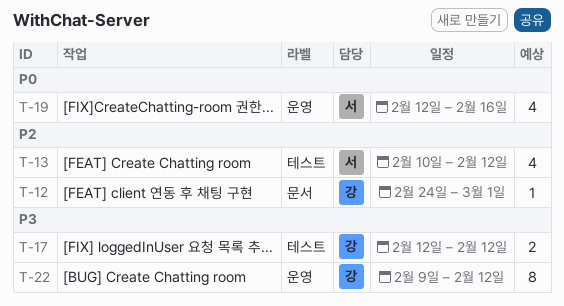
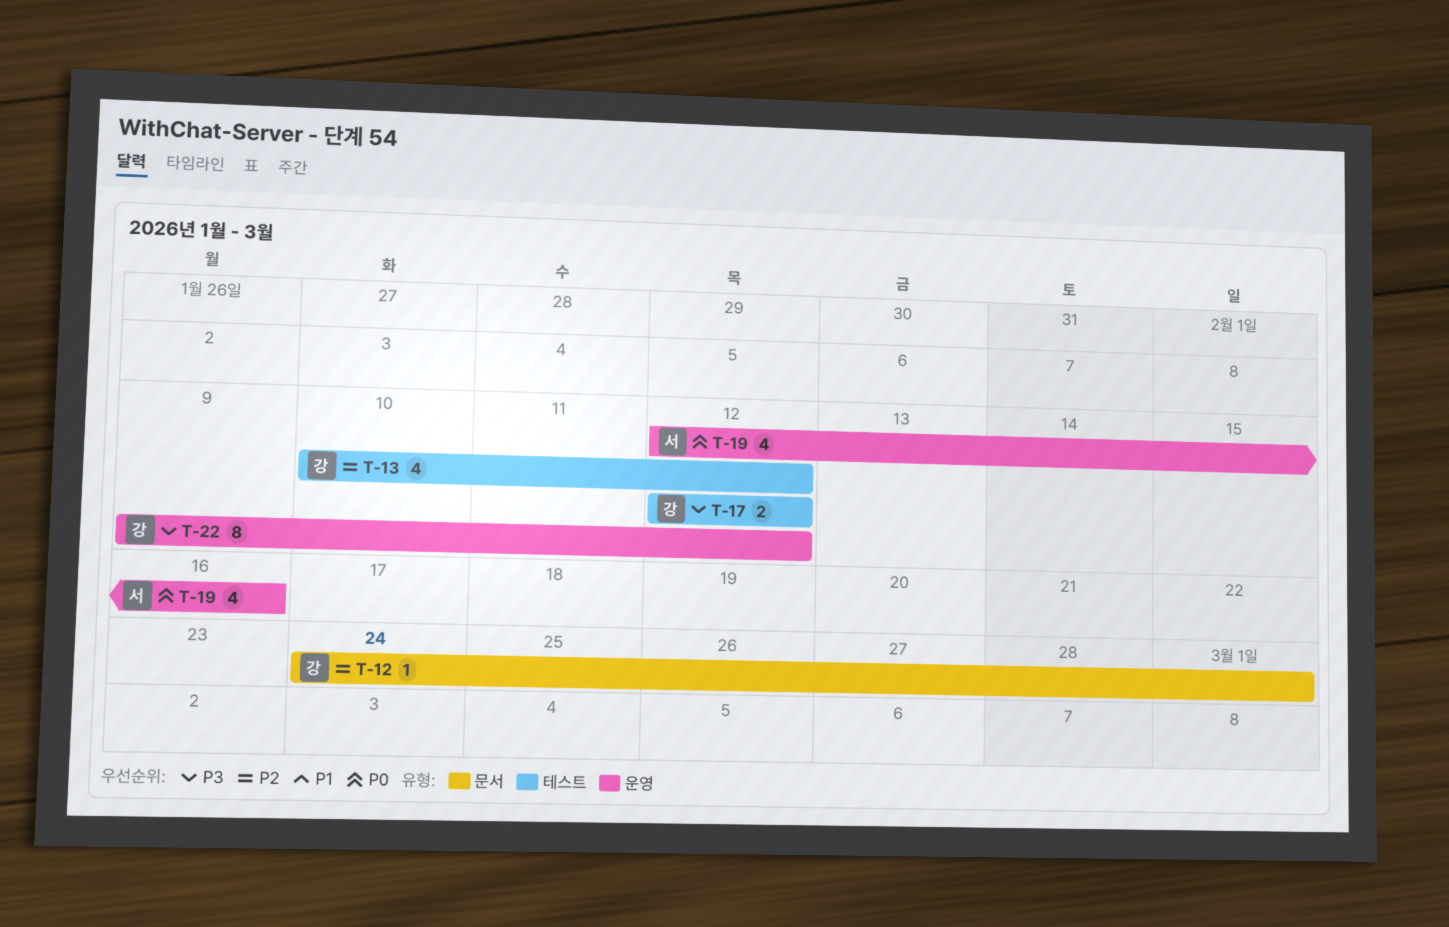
T-13, owner: 서 -> 강

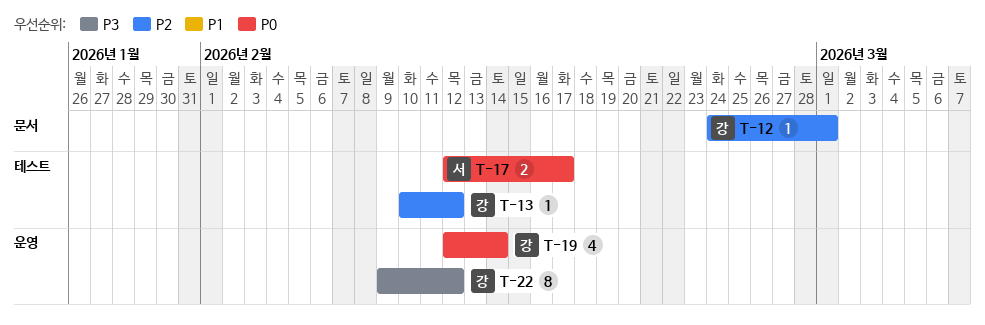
T-13, estimate: 4 -> 1
T-17, owner: 강 -> 서
T-17, priority: P3 -> P0
T-17, due: Feb 12 -> Feb 17
T-19, owner: 서 -> 강
T-19, due: Feb 16 -> Feb 14

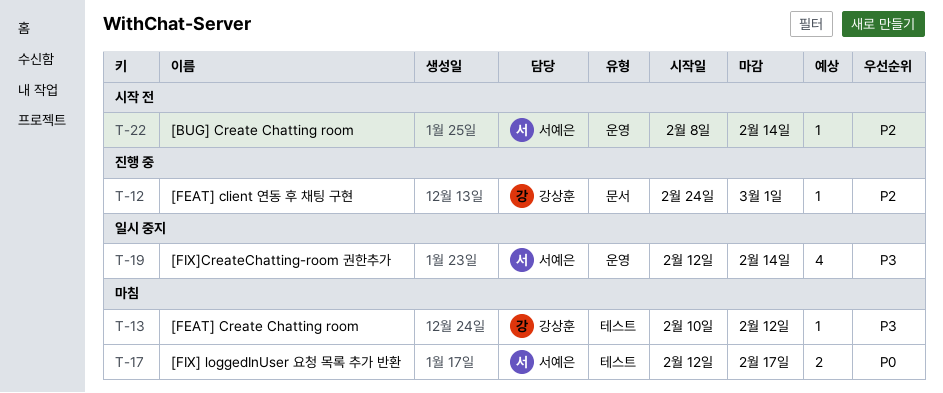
T-13, priority: P2 -> P3
T-19, owner: 강상훈 -> 서예은
T-19, priority: P0 -> P3
T-22, owner: 강상훈 -> 서예은
T-22, priority: P3 -> P2
T-22, estimate: 8 -> 1
T-22, start: Feb 9 -> Feb 8
T-22, due: Feb 12 -> Feb 14

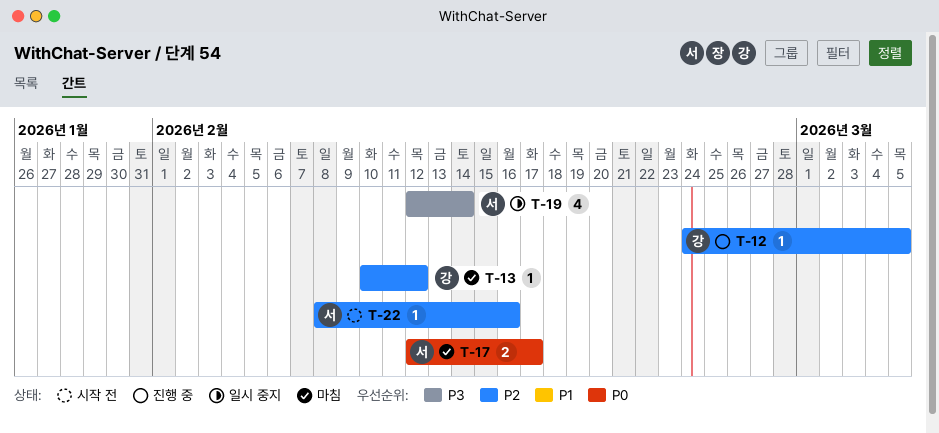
T-12, due: Mar 1 -> Mar 5
T-13, priority: P3 -> P2
T-22, due: Feb 14 -> Feb 16

